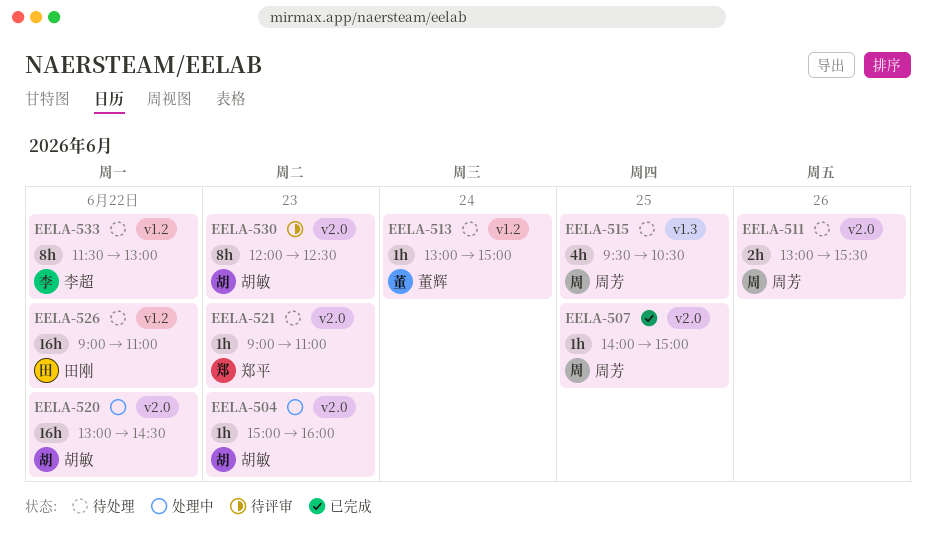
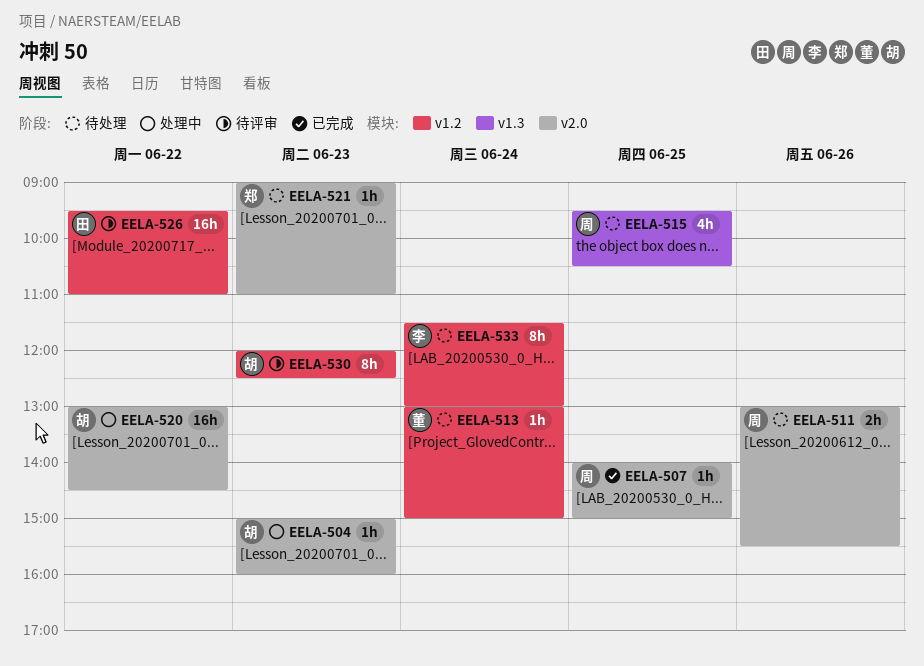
EELA-526, status: 待处理 -> 待评审
EELA-526, begins: 09:00 -> 09:30
EELA-530, label: v2.0 -> v1.2
EELA-533, day: Jun 22 -> Jun 24

